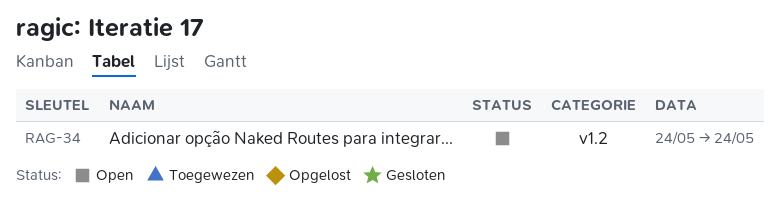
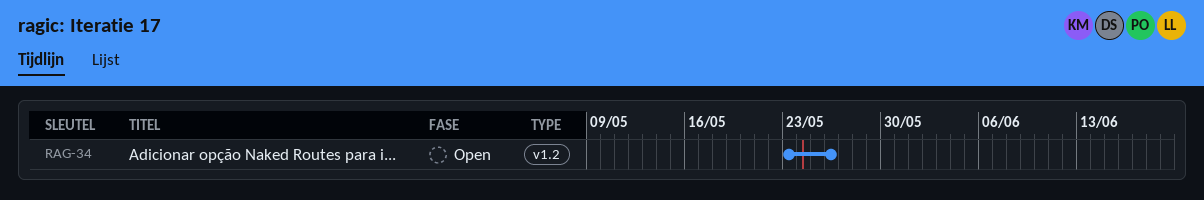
RAG-34, start: May 24 -> May 23
RAG-34, due: May 24 -> May 26

